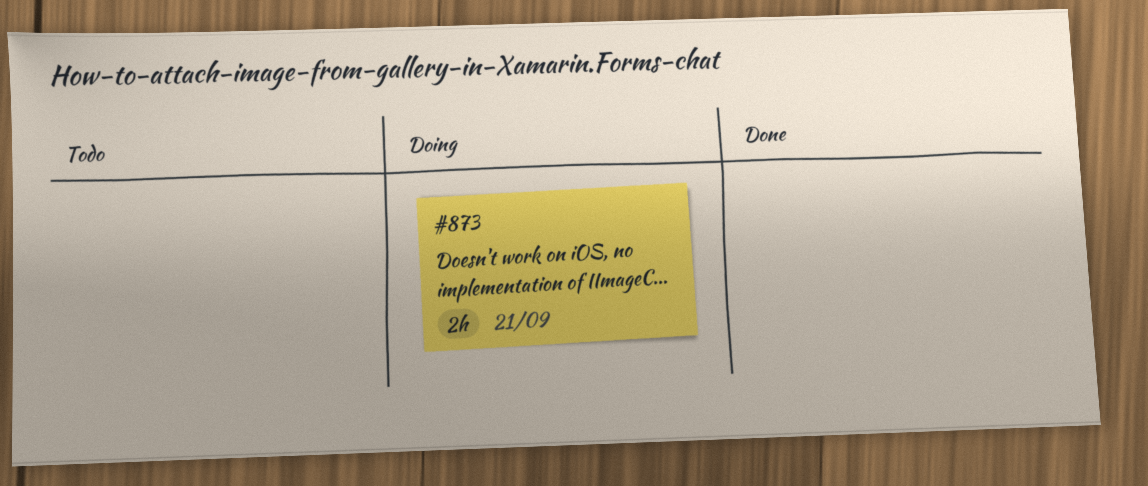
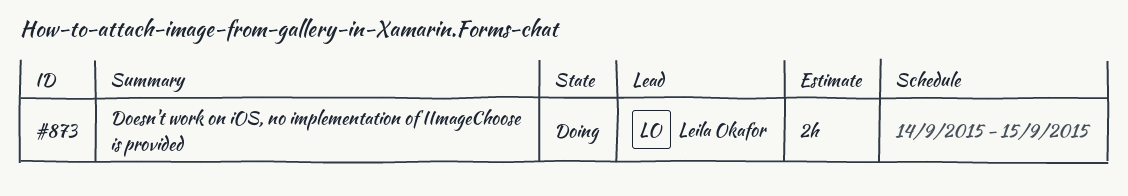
#873, due: Sep 21 -> Sep 15

